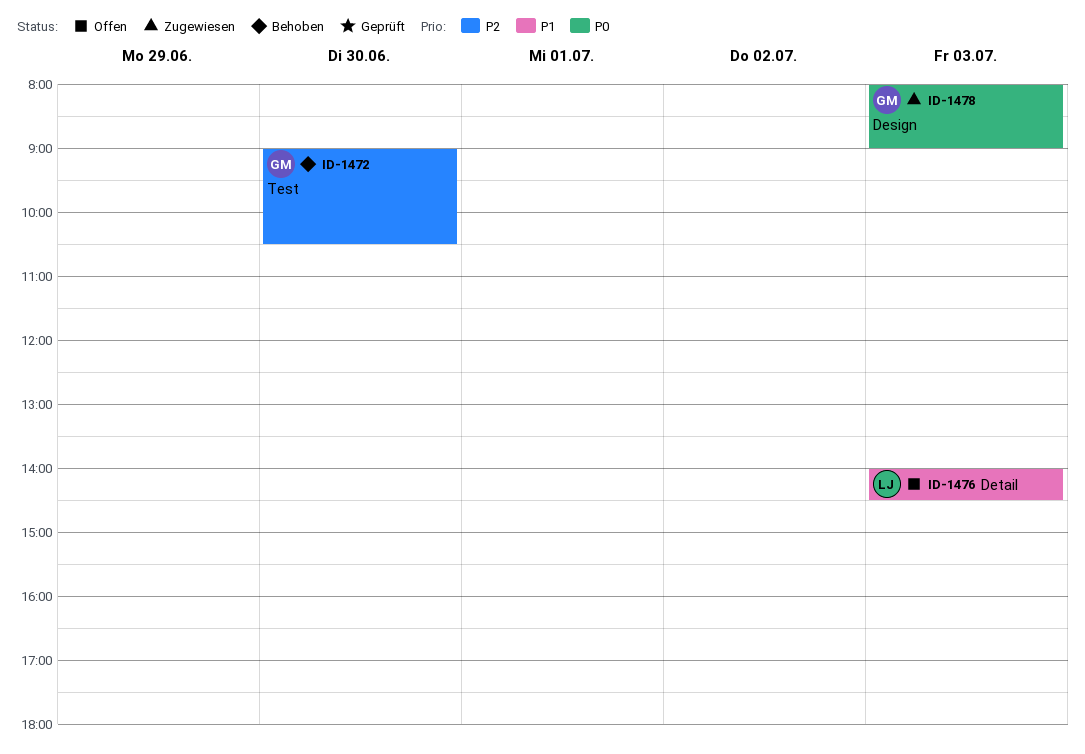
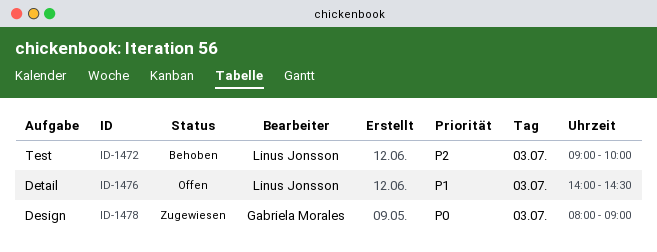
ID-1472, owner: Gabriela Morales -> Linus Jonsson
ID-1472, day: Jun 30 -> Jul 3
ID-1472, ends: 10:30 -> 10:00

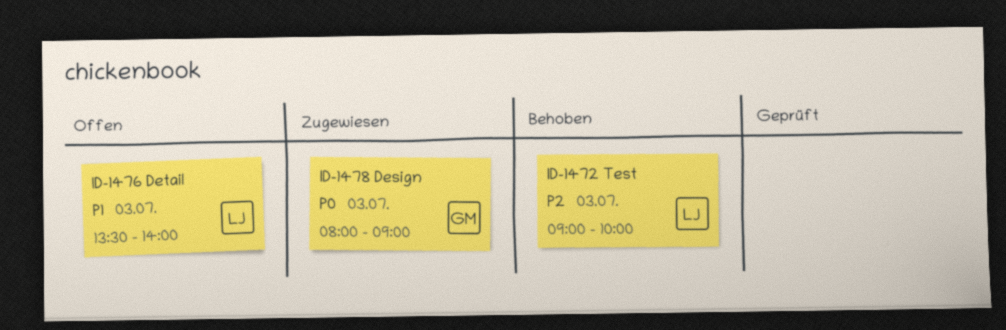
ID-1476, begins: 14:00 -> 13:30
ID-1476, ends: 14:30 -> 14:00

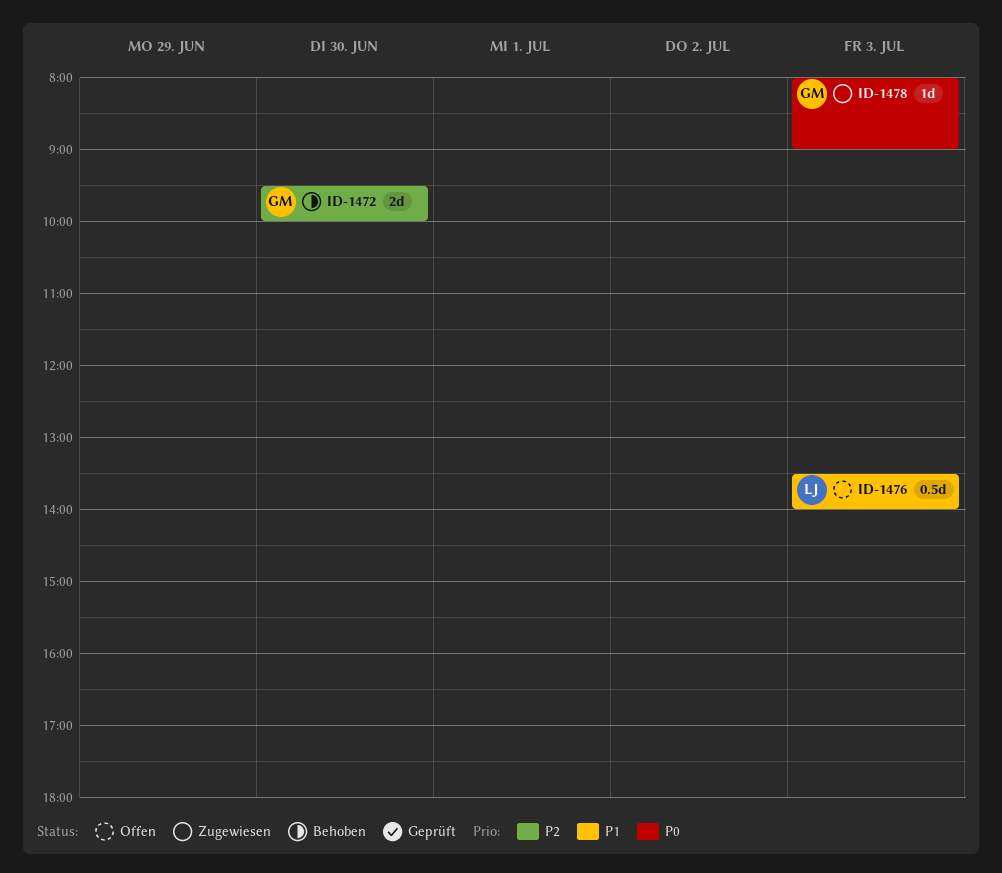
ID-1472, owner: LJ -> GM
ID-1472, day: Jul 3 -> Jun 30
ID-1472, begins: 09:00 -> 09:30

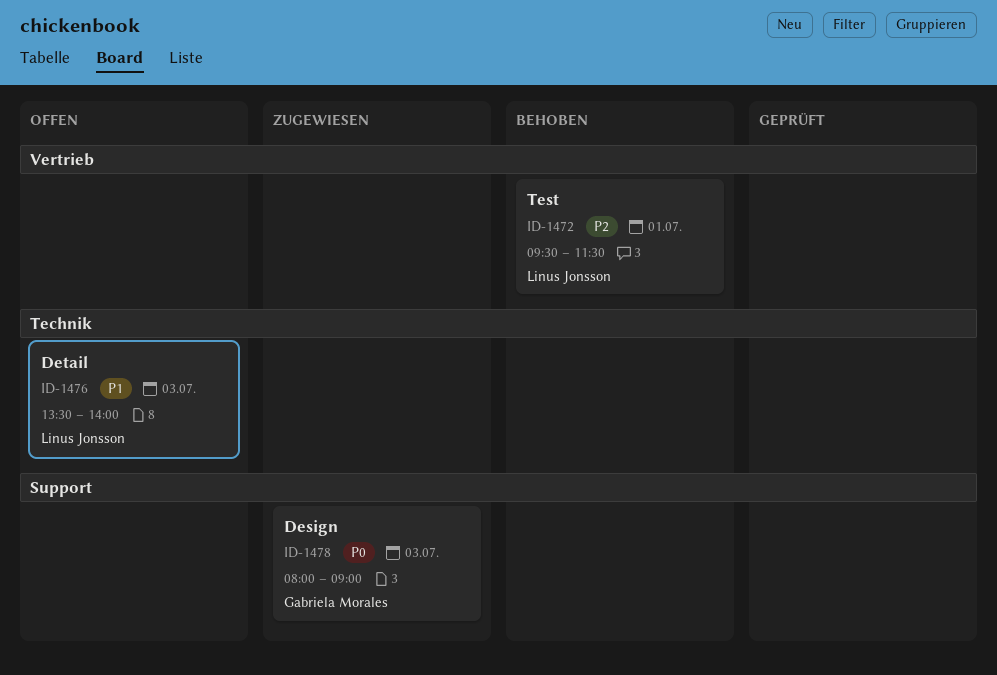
ID-1472, owner: Gabriela Morales -> Linus Jonsson
ID-1472, day: Jun 30 -> Jul 1
ID-1472, ends: 10:00 -> 11:30

